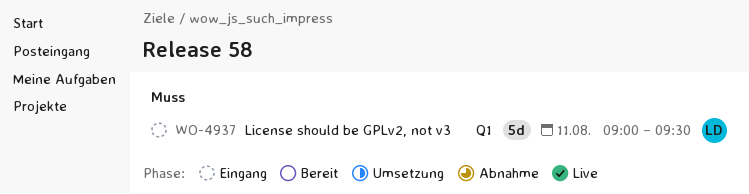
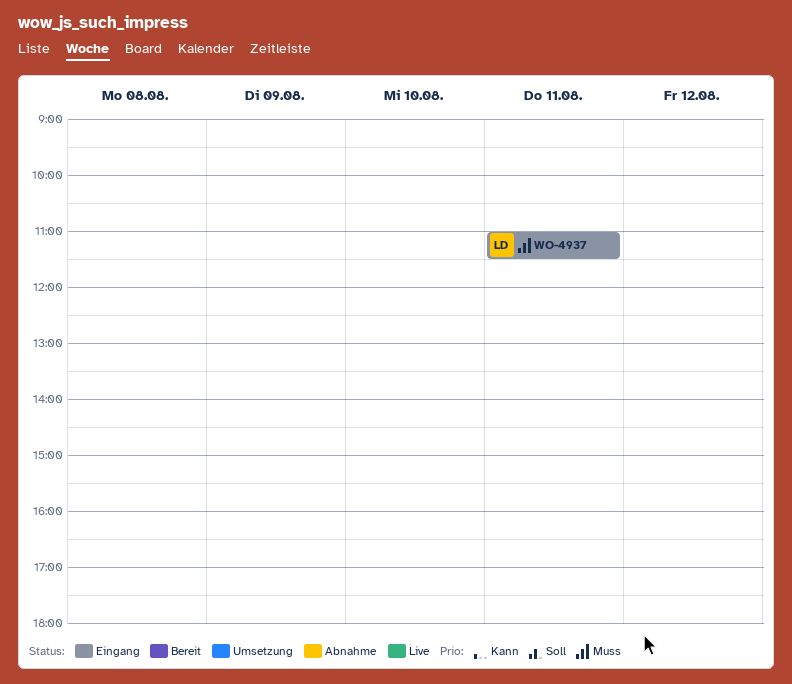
WO-4937, begins: 09:00 -> 11:00
WO-4937, ends: 09:30 -> 11:30

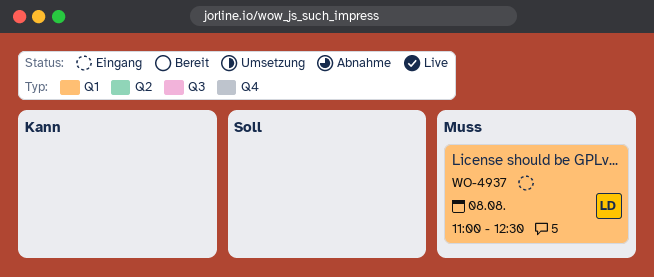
WO-4937, day: Aug 11 -> Aug 8
WO-4937, ends: 11:30 -> 12:30

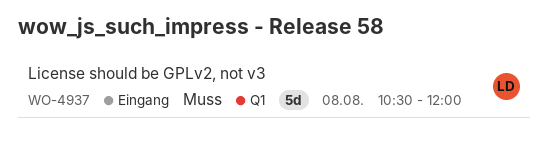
WO-4937, begins: 11:00 -> 10:30
WO-4937, ends: 12:30 -> 12:00

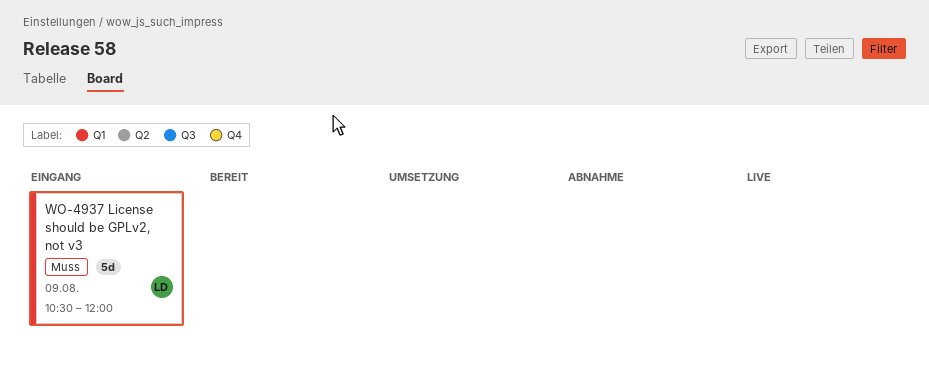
WO-4937, day: Aug 8 -> Aug 9

